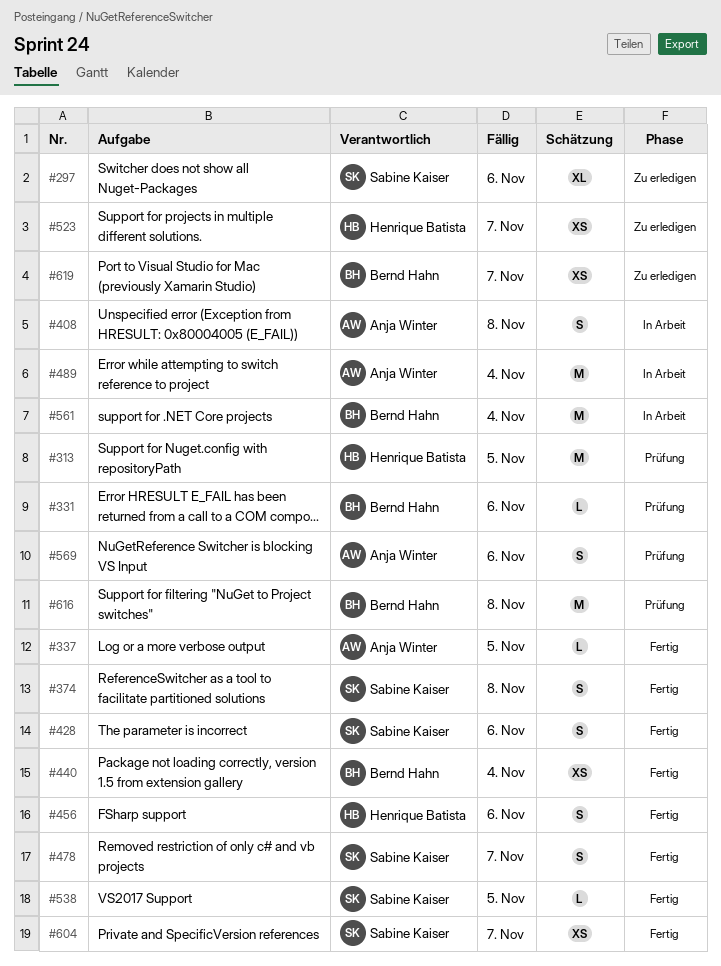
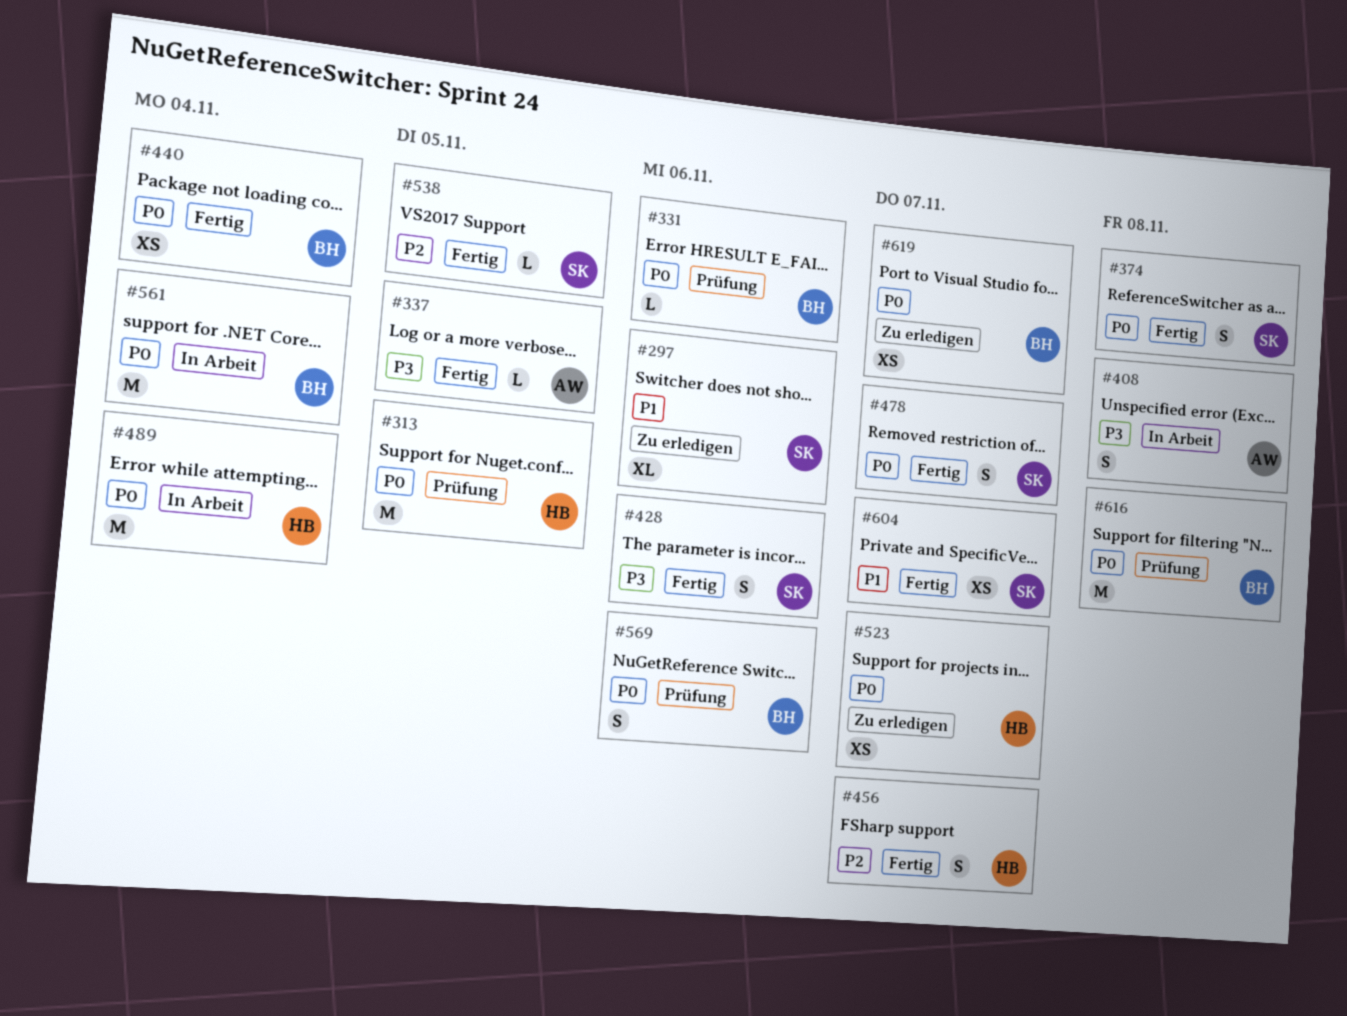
#456, due: Nov 6 -> Nov 7
#489, owner: Anja Winter -> Henrique Batista
#569, owner: Anja Winter -> Bernd Hahn

